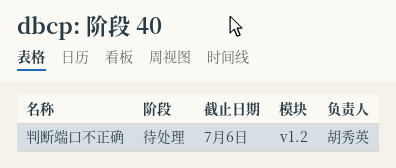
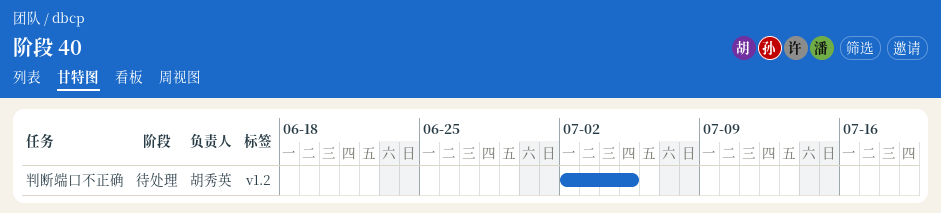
判断端口不正确, due: Jul 6 -> Jul 5

